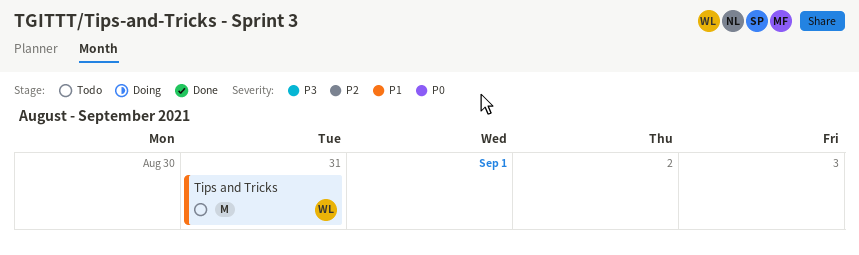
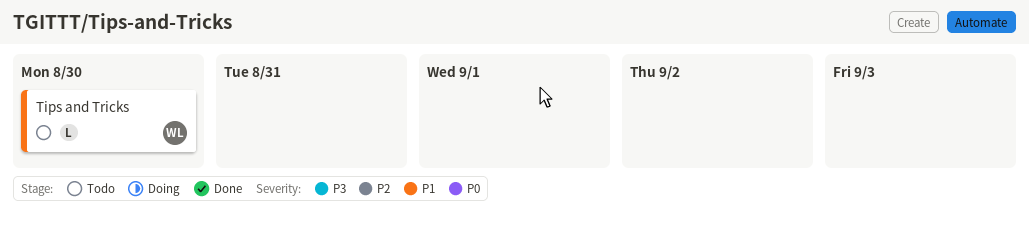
Tips and Tricks, estimate: M -> L
Tips and Tricks, due: Aug 31 -> Aug 30

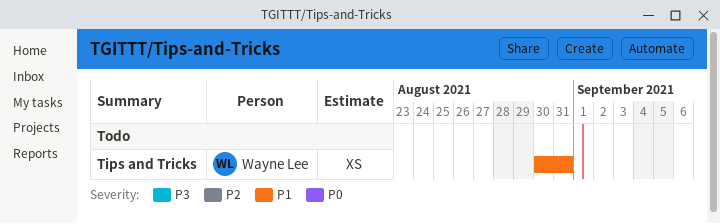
Tips and Tricks, estimate: L -> XS
Tips and Tricks, due: Aug 30 -> Aug 31

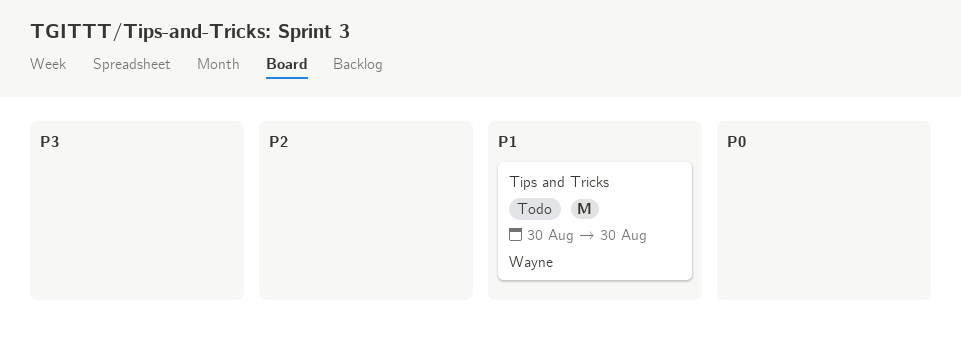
Tips and Tricks, estimate: XS -> M
Tips and Tricks, due: Aug 31 -> Aug 30

